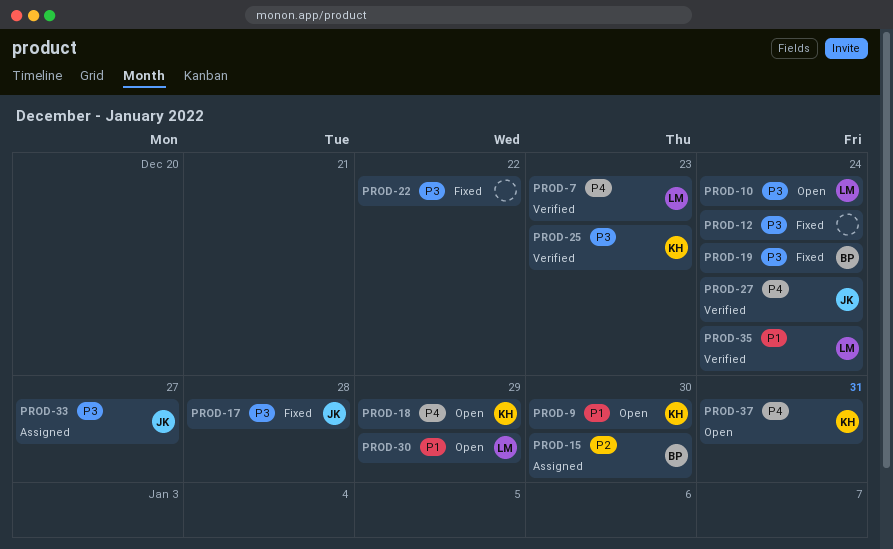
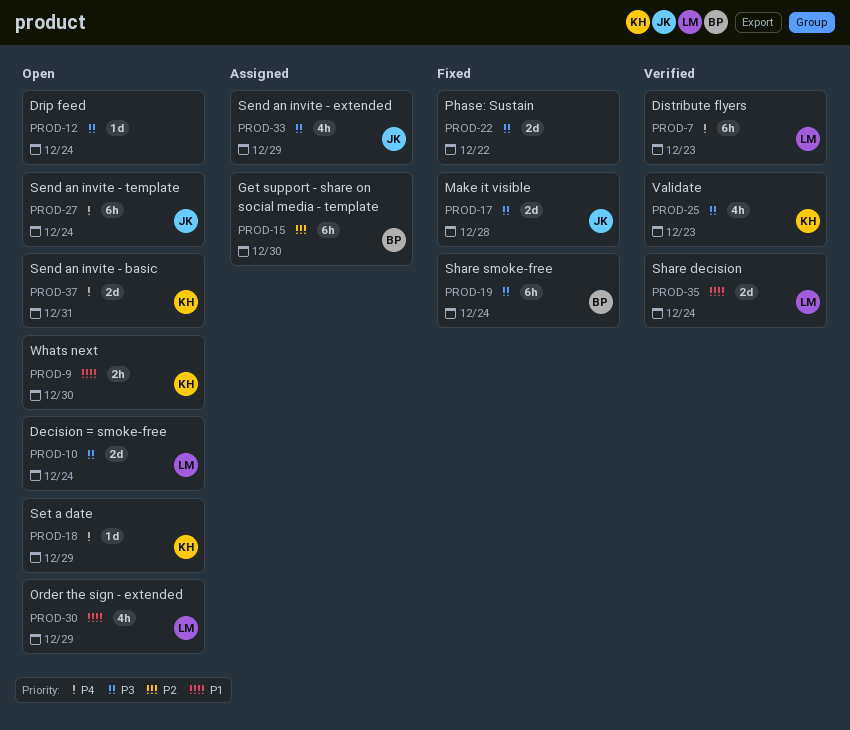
PROD-12, status: Fixed -> Open
PROD-27, status: Verified -> Open
PROD-33, due: Dec 27 -> Dec 29

